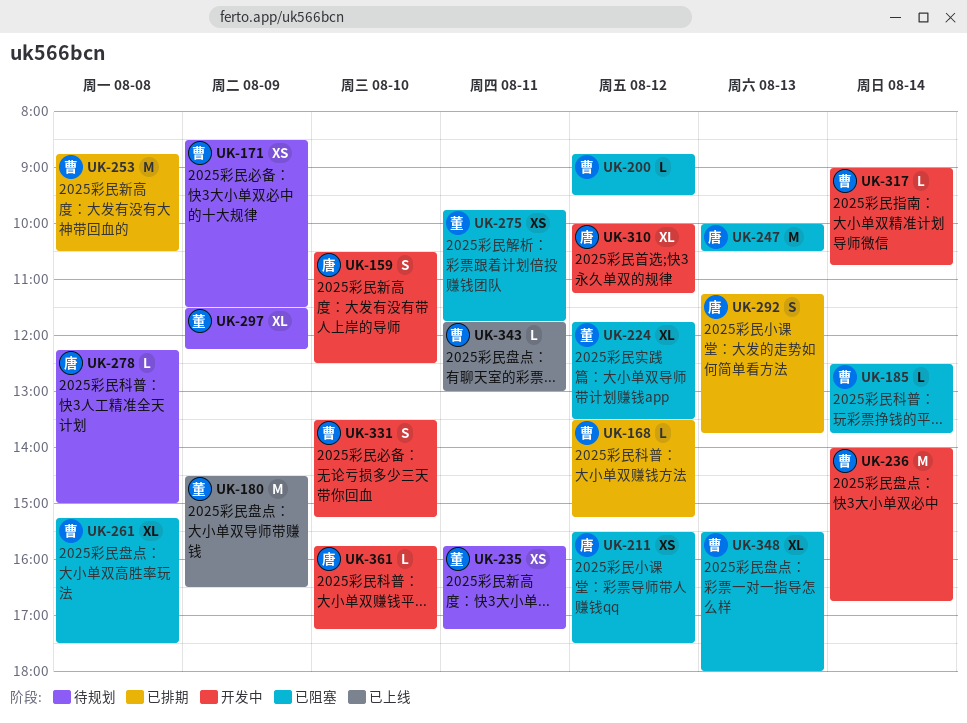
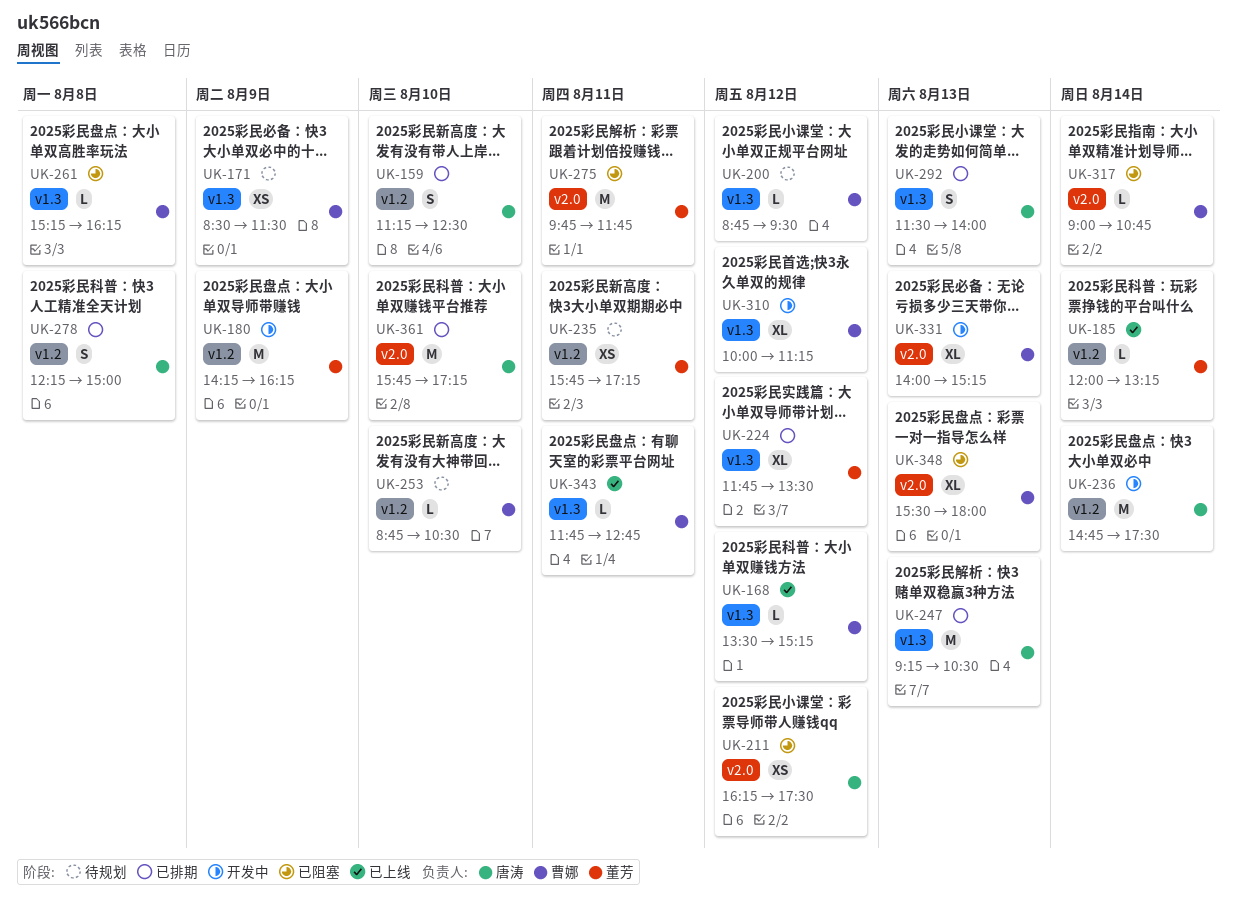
UK-159, status: 开发中 -> 已排期
UK-159, begins: 10:30 -> 11:15
UK-168, status: 已排期 -> 已上线
UK-180, status: 已上线 -> 开发中
UK-180, begins: 14:30 -> 14:15
UK-180, ends: 16:30 -> 16:15
UK-185, status: 已阻塞 -> 已上线
UK-185, owner: 曹娜 -> 董芳
UK-185, begins: 12:30 -> 12:00
UK-185, ends: 13:45 -> 13:15
UK-200, status: 已阻塞 -> 待规划
UK-211, begins: 15:30 -> 16:15
UK-224, status: 已阻塞 -> 已排期
UK-236, owner: 曹娜 -> 唐涛
UK-236, begins: 14:00 -> 14:45
UK-236, ends: 16:45 -> 17:30
UK-247, status: 已阻塞 -> 已排期
UK-247, begins: 10:00 -> 09:15
UK-253, status: 已排期 -> 待规划
UK-253, estimate: M -> L
UK-253, day: Aug 8 -> Aug 10
UK-261, estimate: XL -> L
UK-261, ends: 17:30 -> 16:15
UK-275, estimate: XS -> M
UK-278, status: 待规划 -> 已排期
UK-278, estimate: L -> S
UK-292, begins: 11:15 -> 11:30
UK-292, ends: 13:45 -> 14:00
UK-297: present -> none
UK-310, owner: 唐涛 -> 曹娜
UK-317, status: 开发中 -> 已阻塞
UK-331, estimate: S -> XL
UK-331, day: Aug 10 -> Aug 13
UK-331, begins: 13:30 -> 14:00
UK-343, ends: 13:00 -> 12:45
UK-361, status: 开发中 -> 已排期
UK-361, estimate: L -> M

